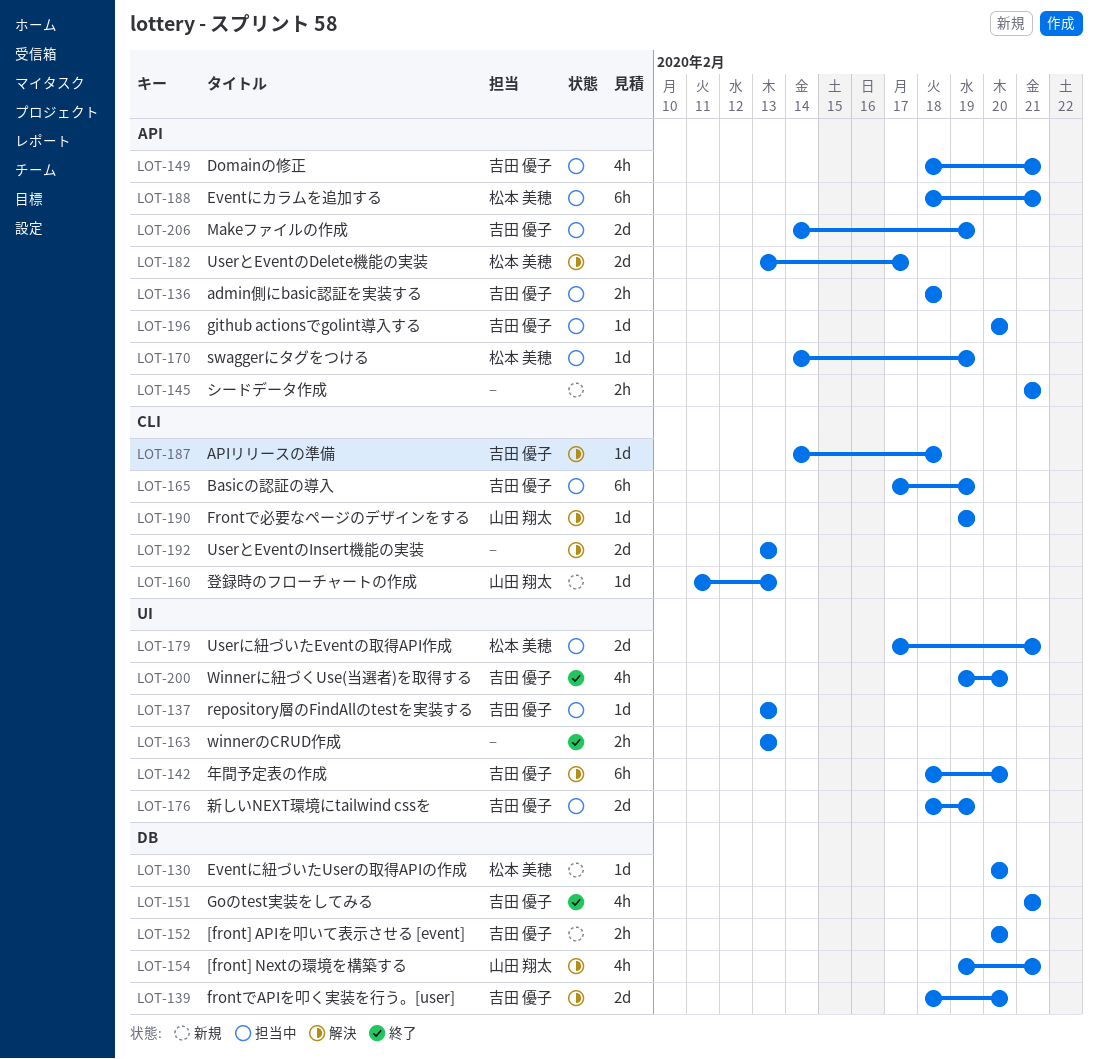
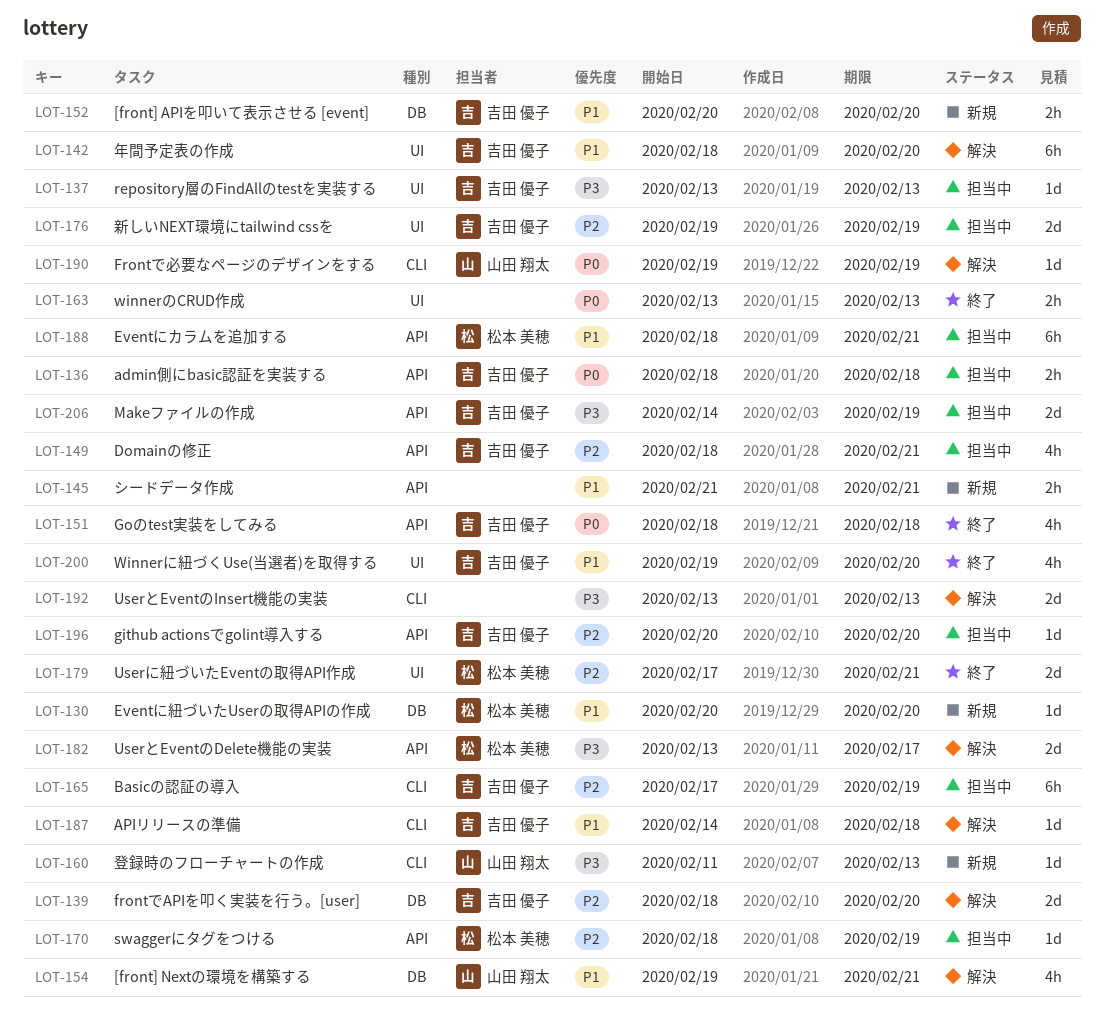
LOT-151, label: DB -> API
LOT-151, start: Feb 21 -> Feb 18
LOT-151, due: Feb 21 -> Feb 18
LOT-170, start: Feb 14 -> Feb 18
LOT-176, start: Feb 18 -> Feb 19
LOT-179, status: 担当中 -> 終了

